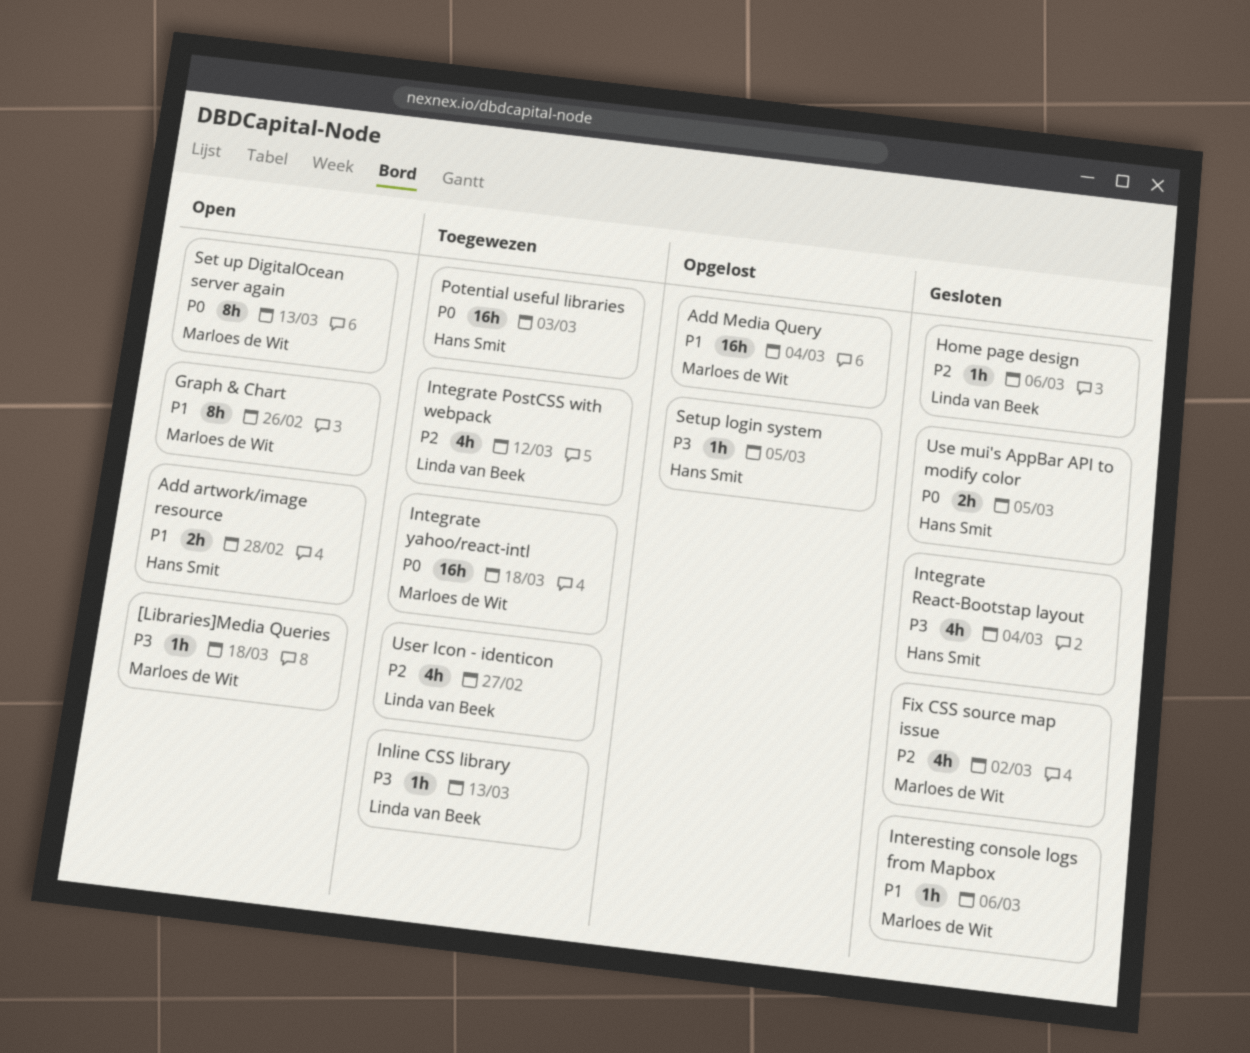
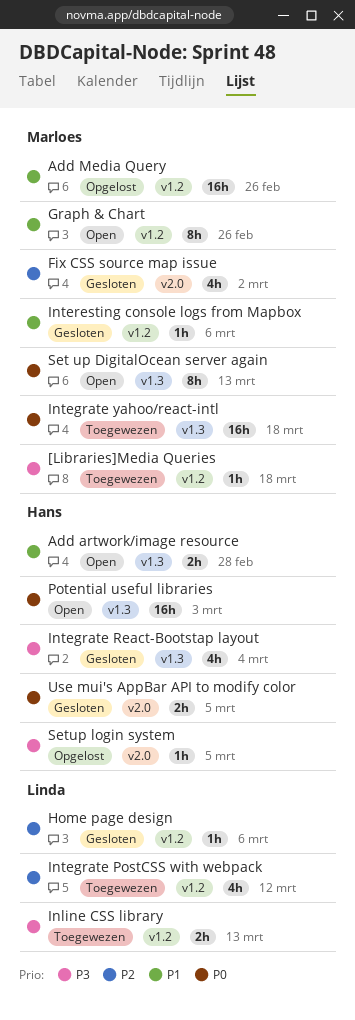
[Libraries]Media Queries, status: Open -> Toegewezen
Add Media Query, due: Mar 4 -> Feb 26
Inline CSS library, estimate: 1h -> 2h
Potential useful libraries, status: Toegewezen -> Open
User Icon - identicon: present -> none

